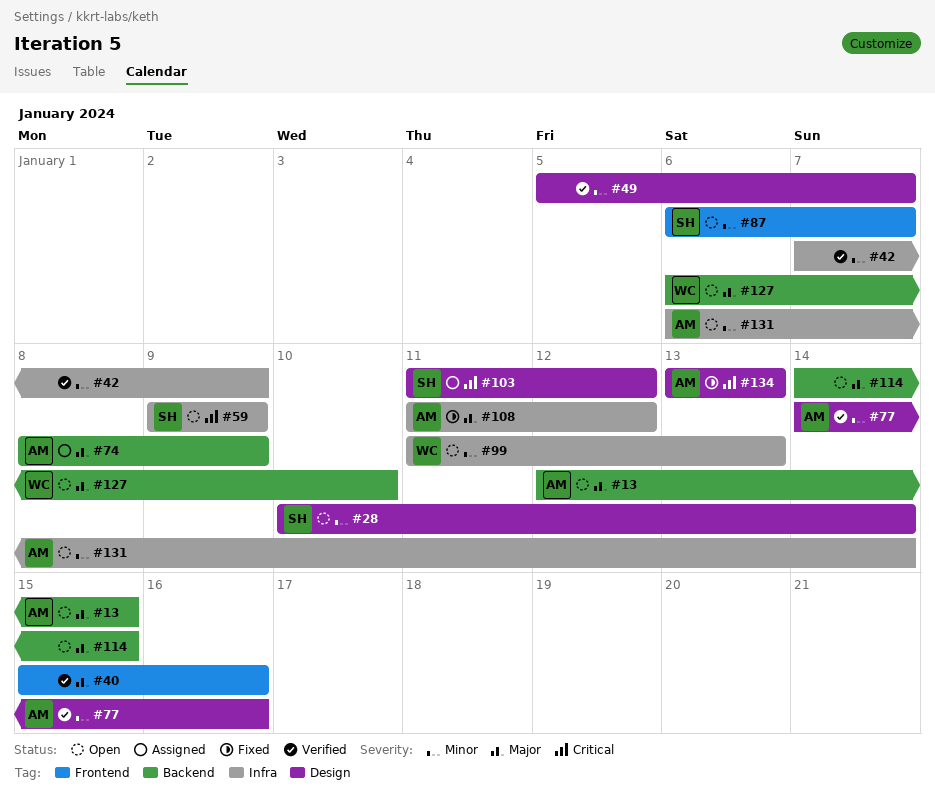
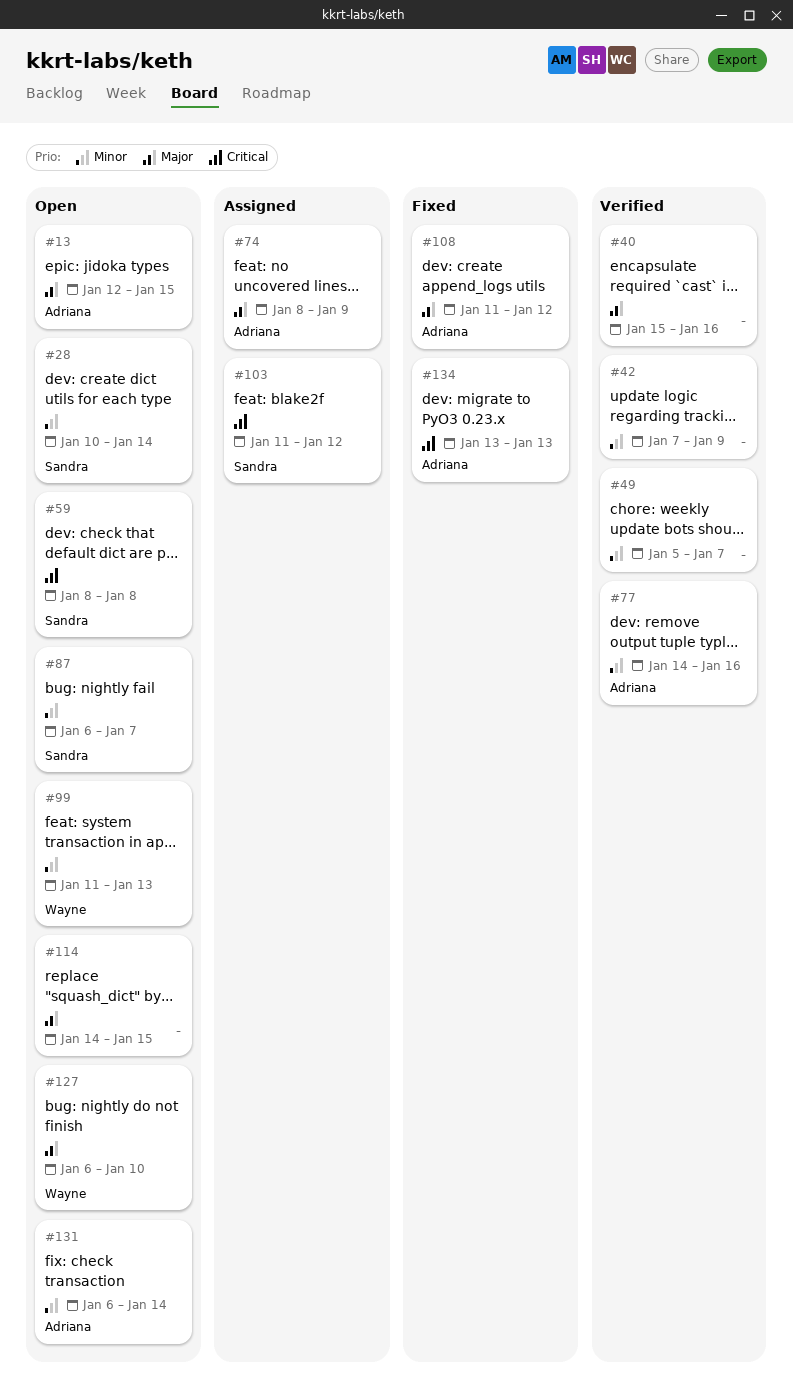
#59, start: Jan 9 -> Jan 8
#59, due: Jan 9 -> Jan 8

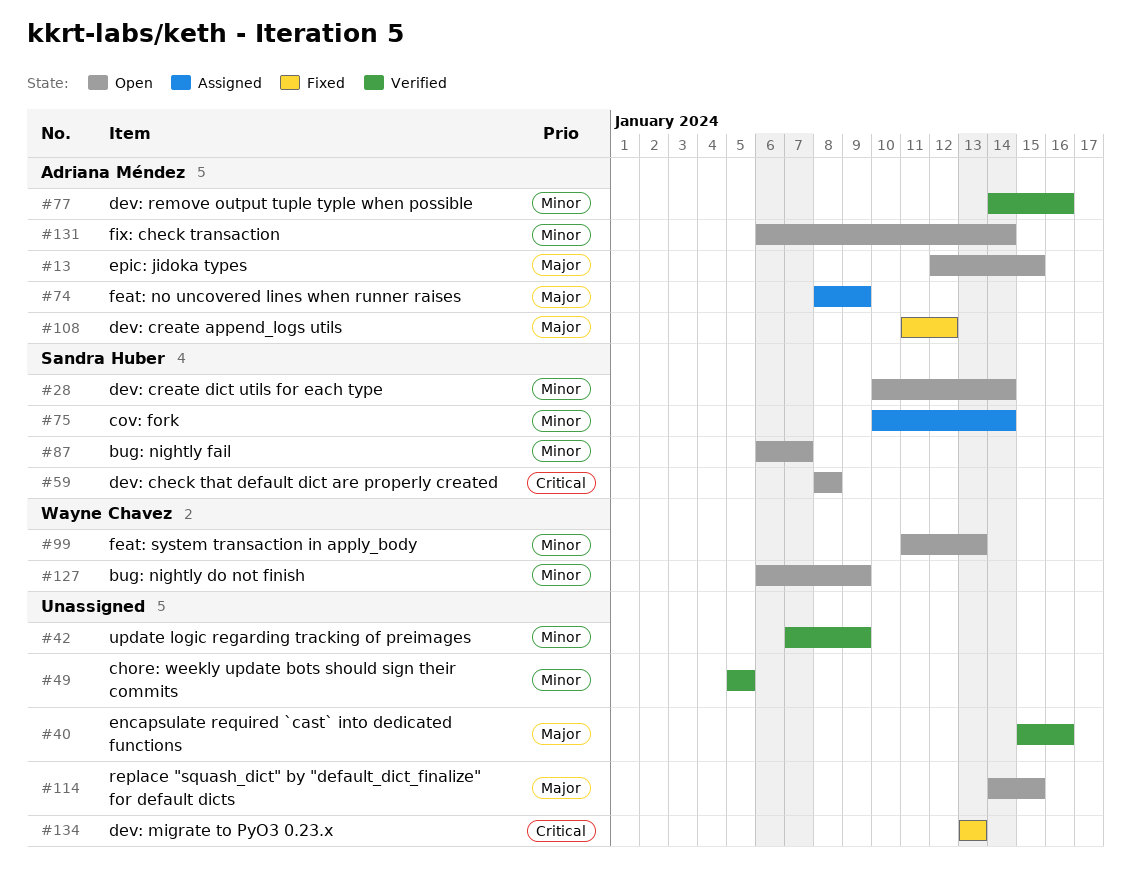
#49, due: Jan 7 -> Jan 5
#75: none -> present
#103: present -> none
#127, priority: Major -> Minor
#127, due: Jan 10 -> Jan 9
#134, owner: Adriana Méndez -> none

